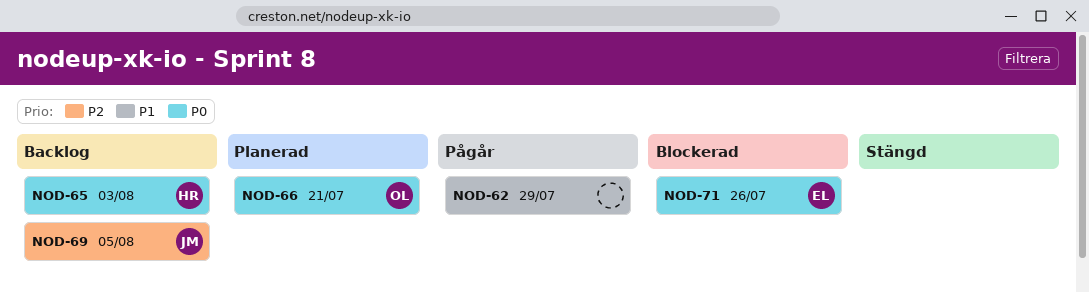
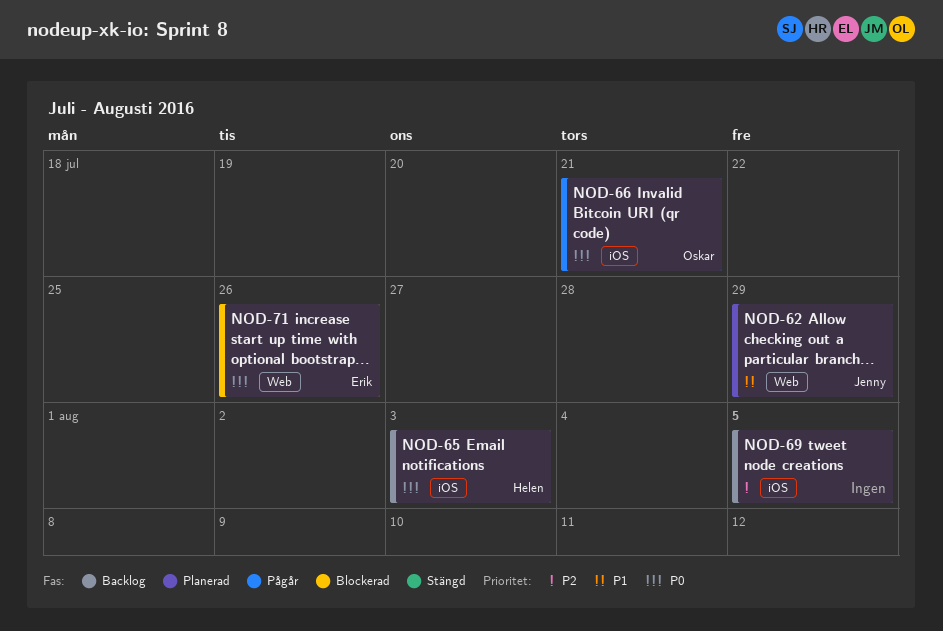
NOD-62, status: Pågår -> Planerad
NOD-62, owner: none -> Jenny
NOD-66, status: Planerad -> Pågår
NOD-69, owner: Jenny -> none

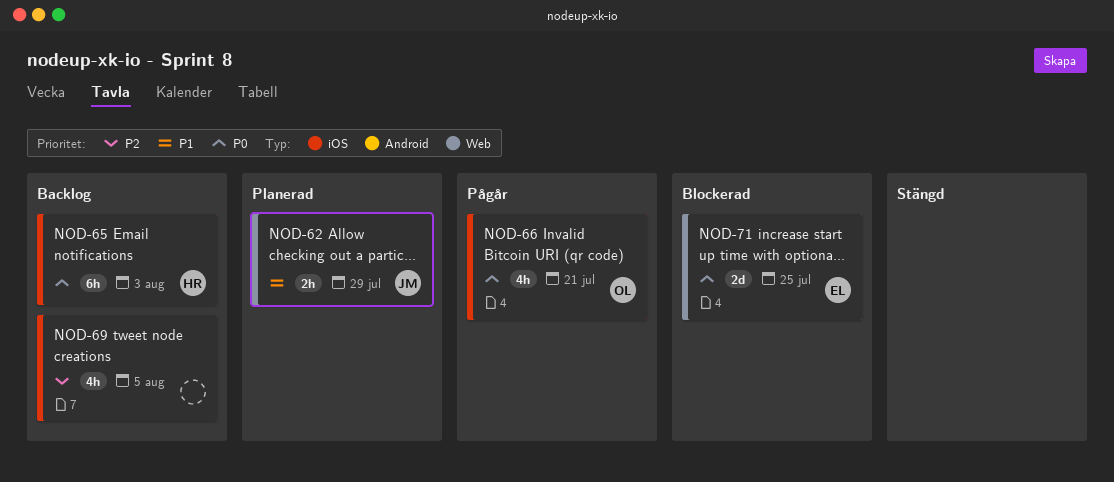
NOD-71, due: Jul 26 -> Jul 25

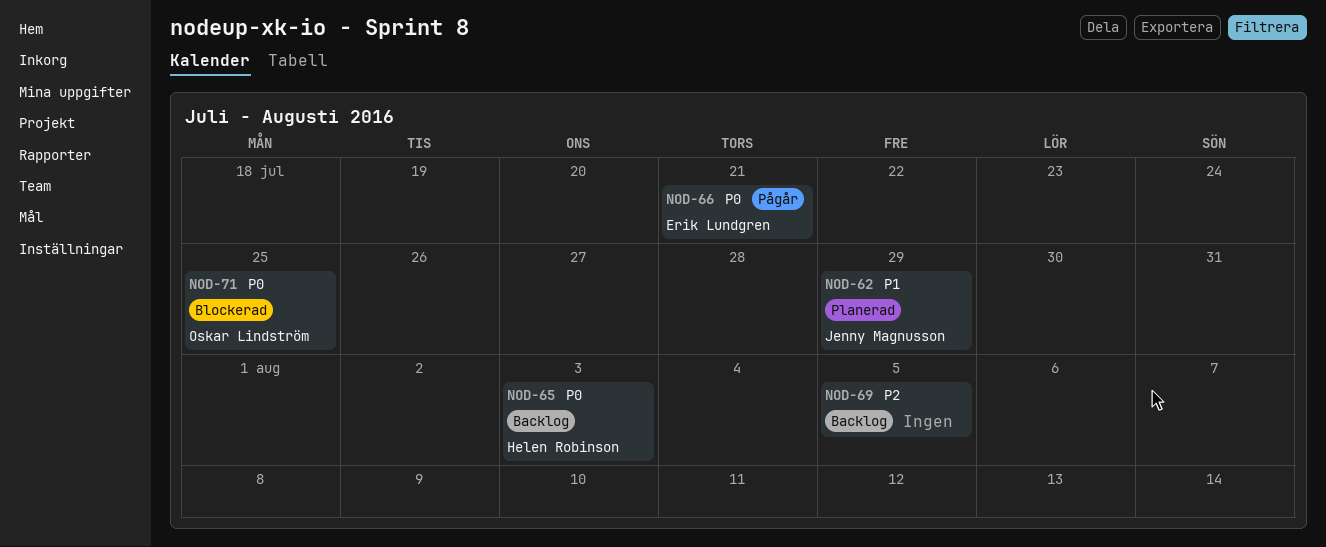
NOD-66, owner: Oskar Lindström -> Erik Lundgren
NOD-71, owner: Erik Lundgren -> Oskar Lindström

